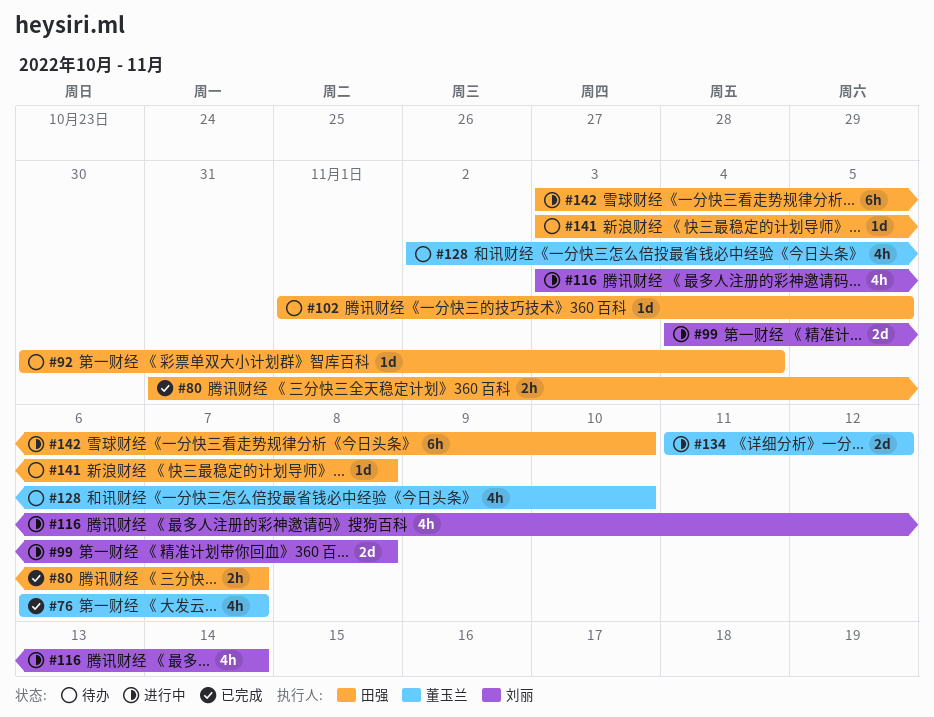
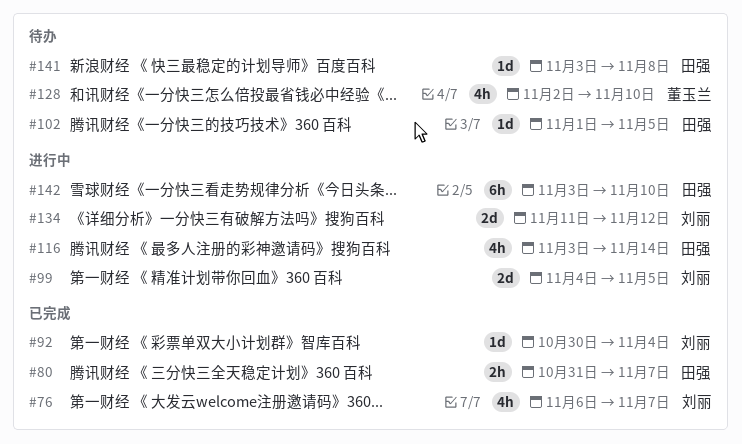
#76, owner: 董玉兰 -> 刘丽
#92, status: 待办 -> 已完成
#92, owner: 田强 -> 刘丽
#99, due: Nov 8 -> Nov 5
#116, owner: 刘丽 -> 田强
#134, owner: 董玉兰 -> 刘丽

